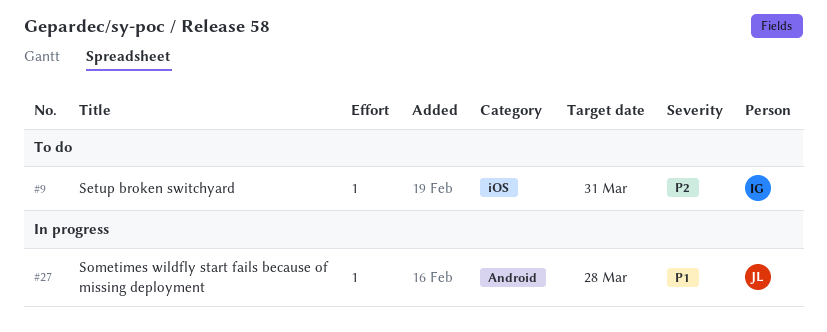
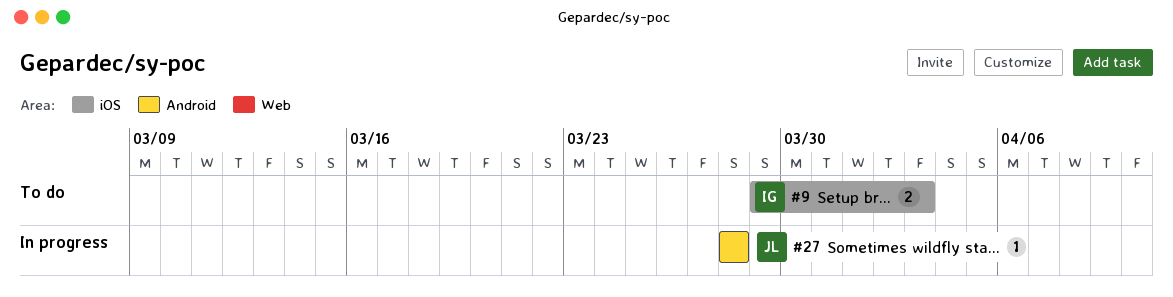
#9, estimate: 1 -> 2
#9, due: Mar 31 -> Apr 3

